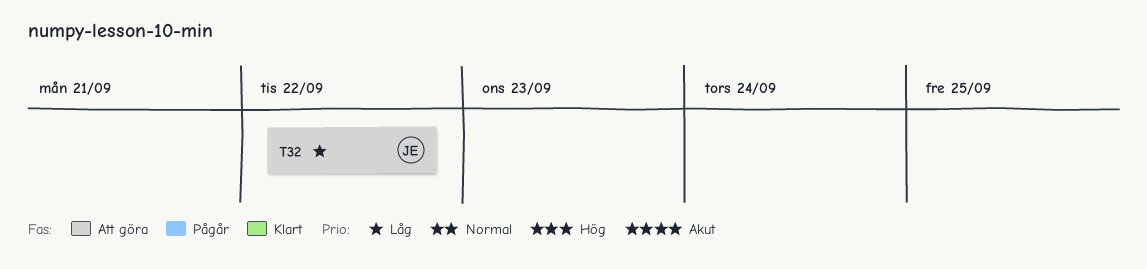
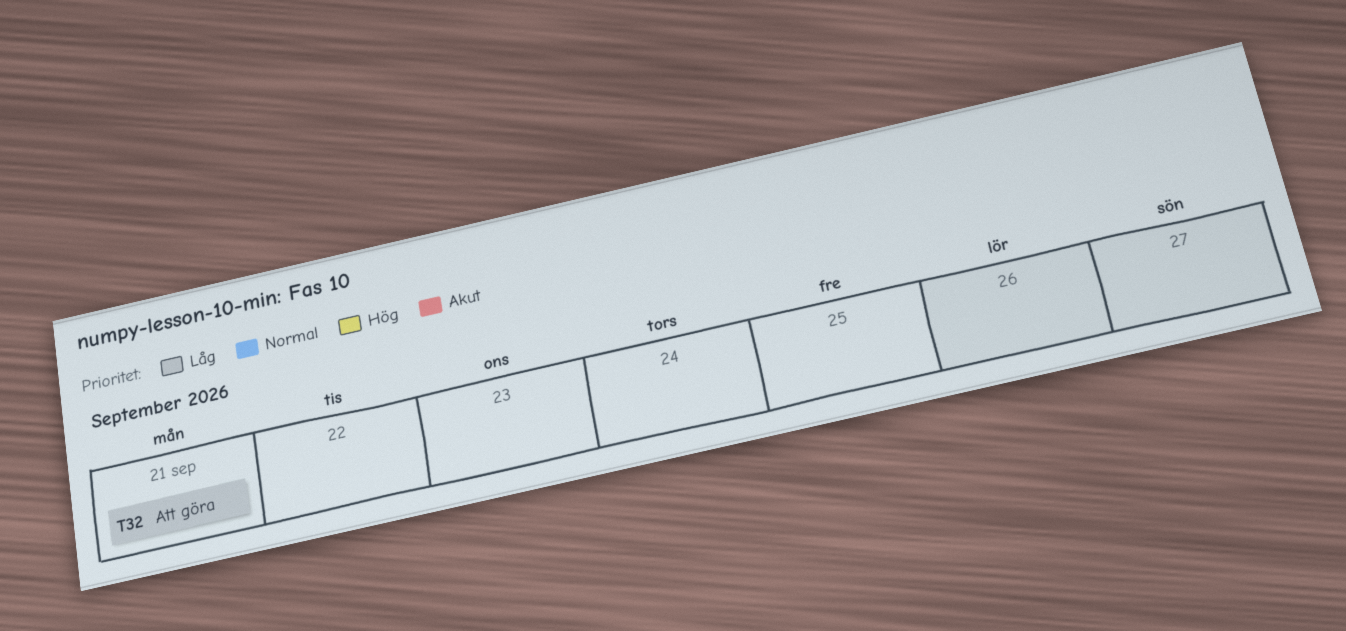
T32, due: Sep 22 -> Sep 21

